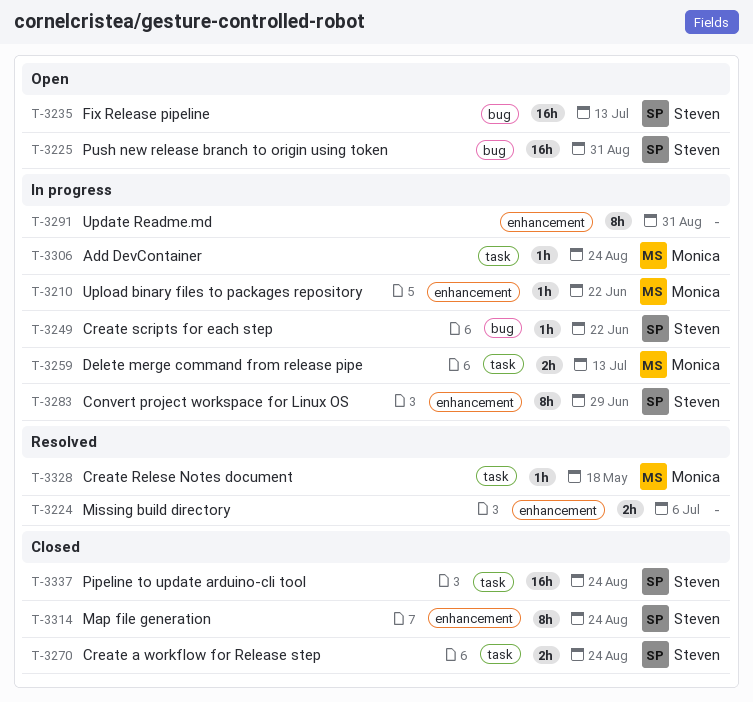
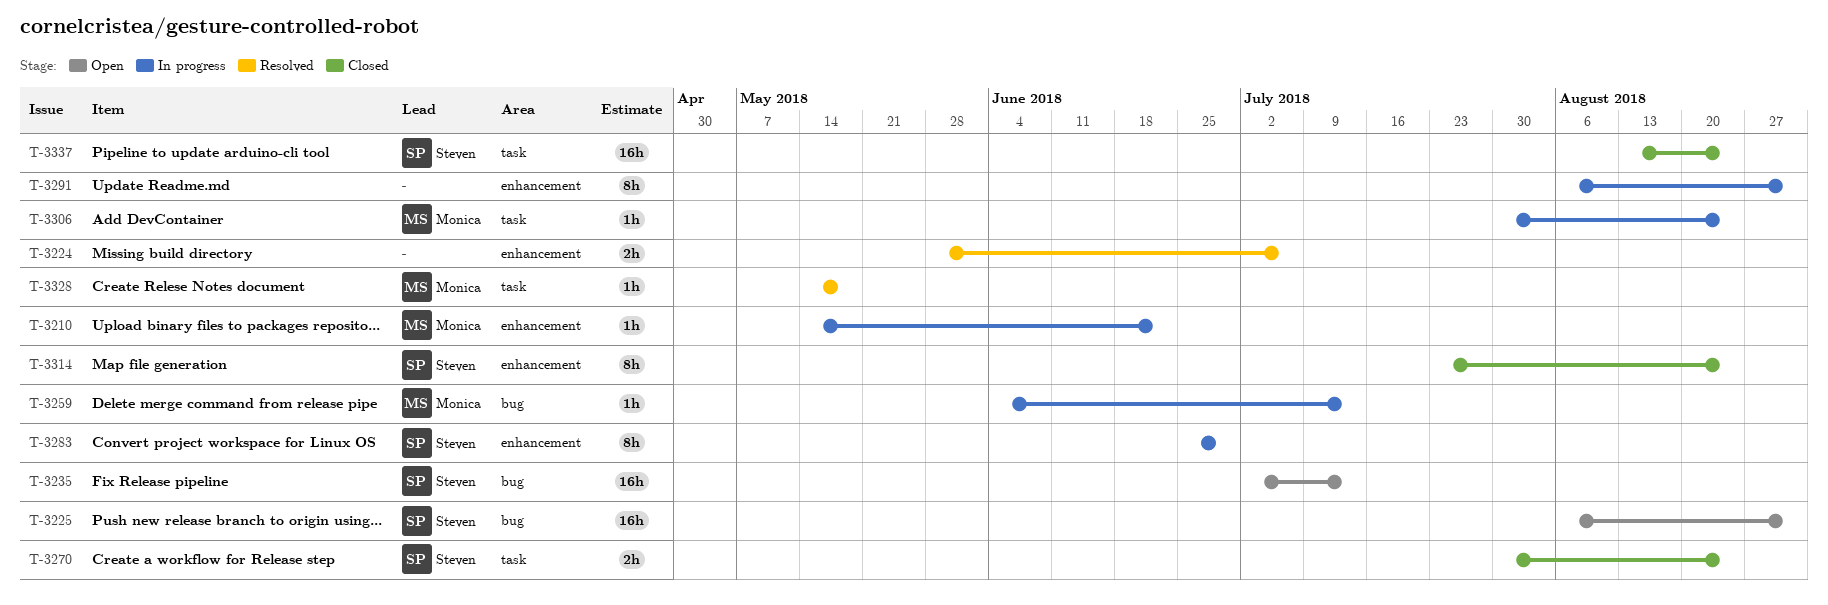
T-3249: present -> none
T-3259, label: task -> bug
T-3259, estimate: 2h -> 1h

